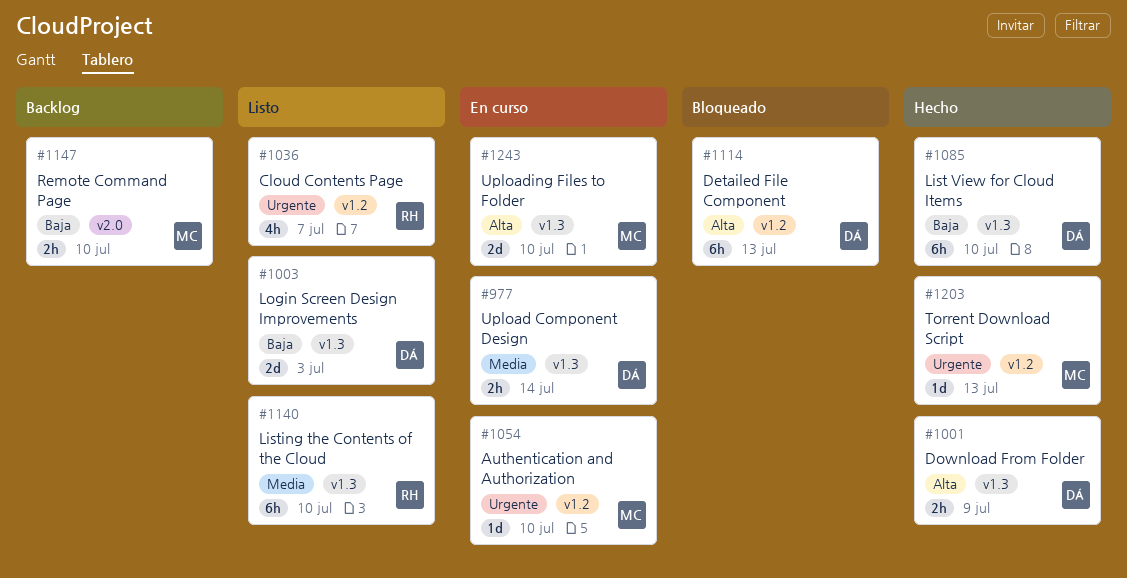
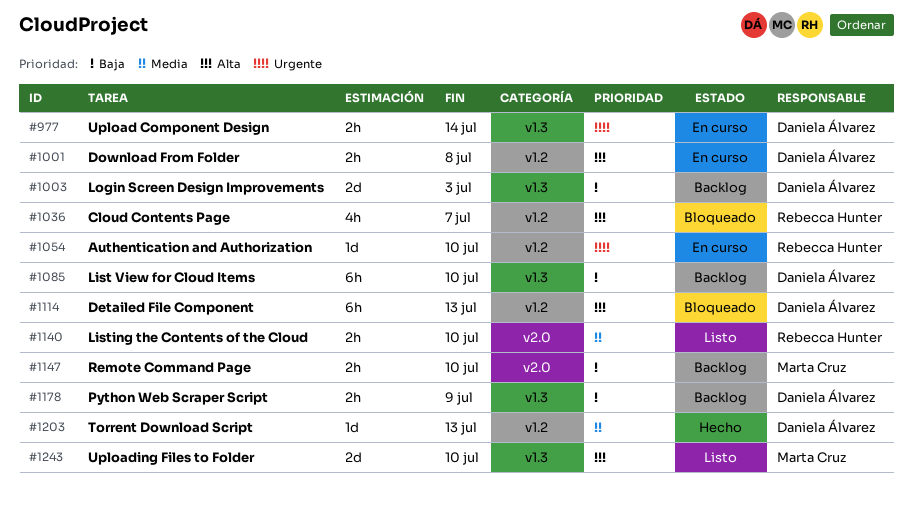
#977, priority: Media -> Urgente
#1001, status: Hecho -> En curso
#1001, label: v1.3 -> v1.2
#1001, due: Jul 9 -> Jul 8
#1003, status: Listo -> Backlog
#1036, status: Listo -> Bloqueado
#1036, priority: Urgente -> Alta
#1054, owner: Marta Cruz -> Rebecca Hunter
#1085, status: Hecho -> Backlog
#1140, label: v1.3 -> v2.0
#1140, estimate: 6h -> 2h
#1178: none -> present
#1203, owner: Marta Cruz -> Daniela Álvarez
#1203, priority: Urgente -> Media
#1243, status: En curso -> Listo

